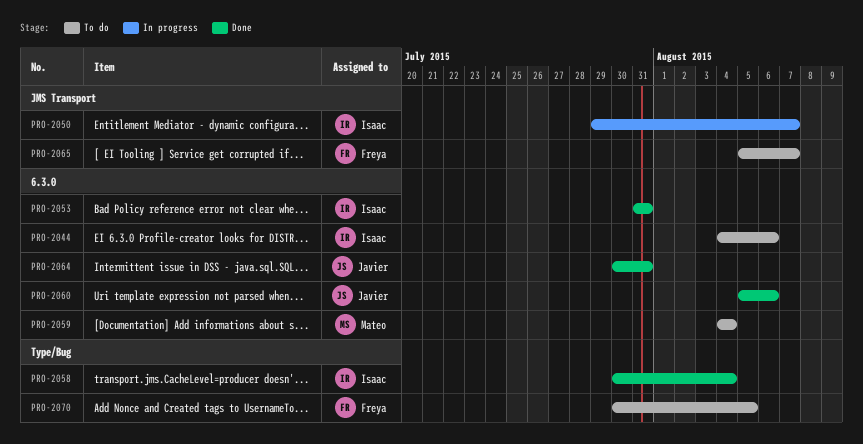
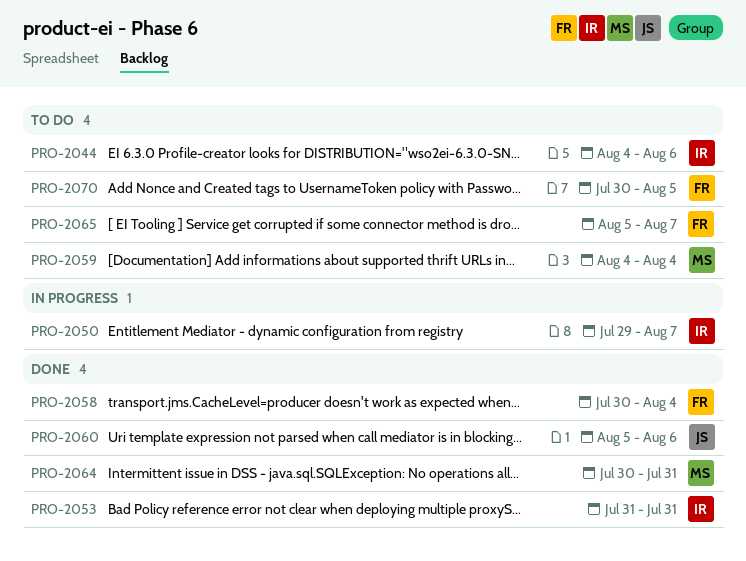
PRO-2058, owner: Isaac -> Freya
PRO-2064, owner: Javier -> Mateo

